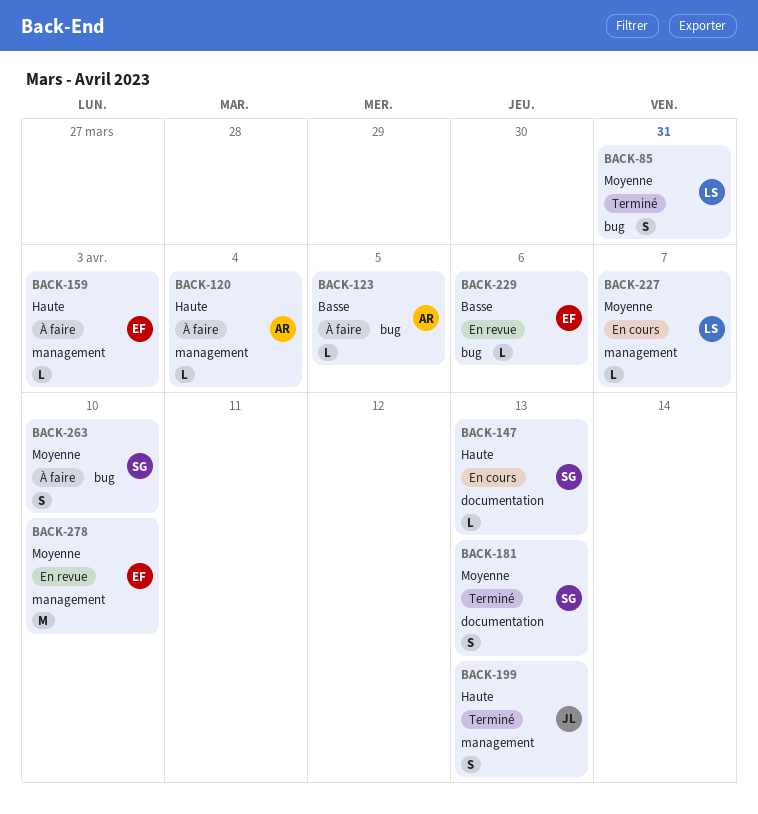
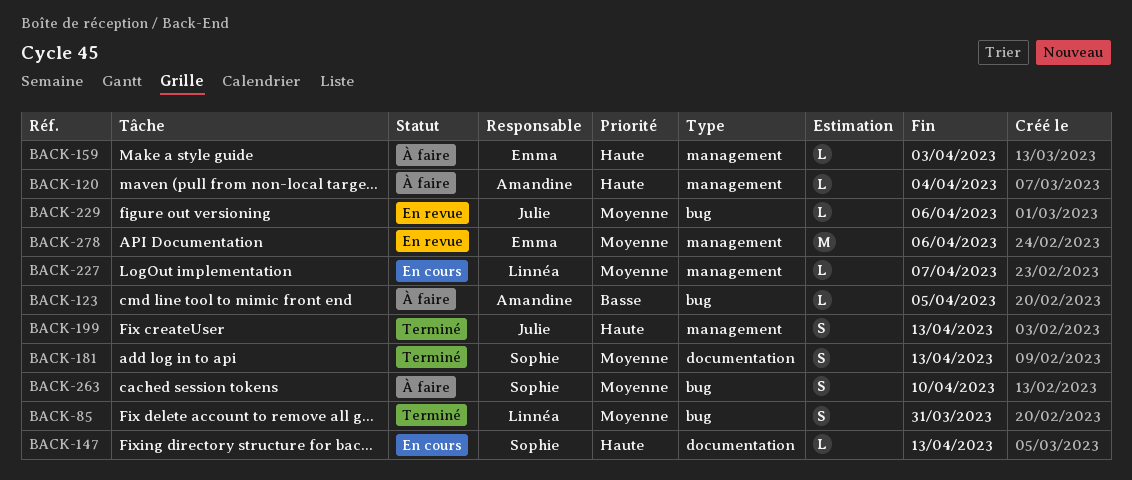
BACK-229, owner: Emma -> Julie
BACK-229, priority: Basse -> Moyenne
BACK-278, due: Apr 10 -> Apr 6

